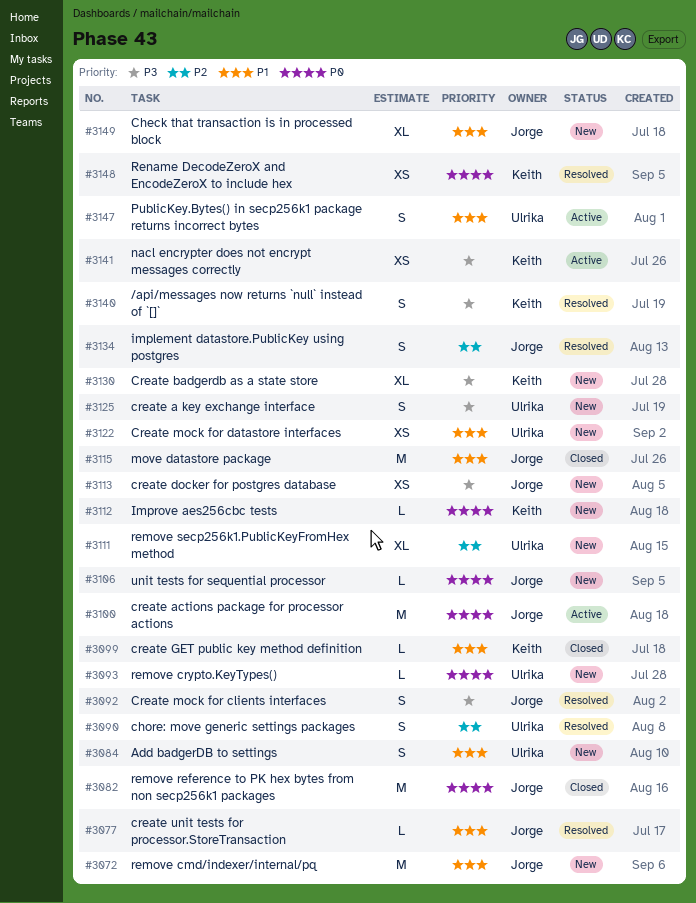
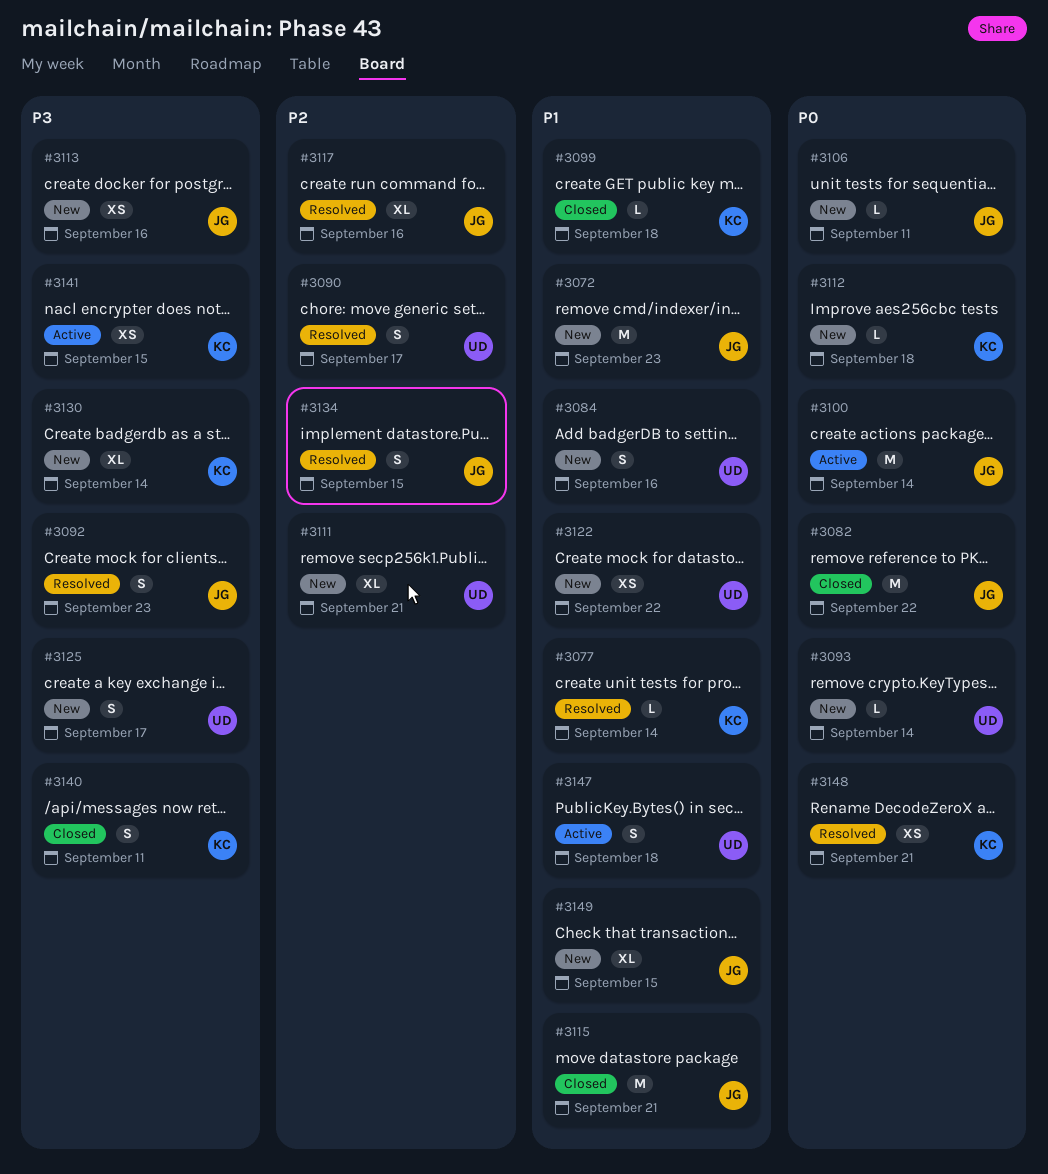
#3077, owner: Jorge -> Keith
#3117: none -> present
#3140, status: Resolved -> Closed

